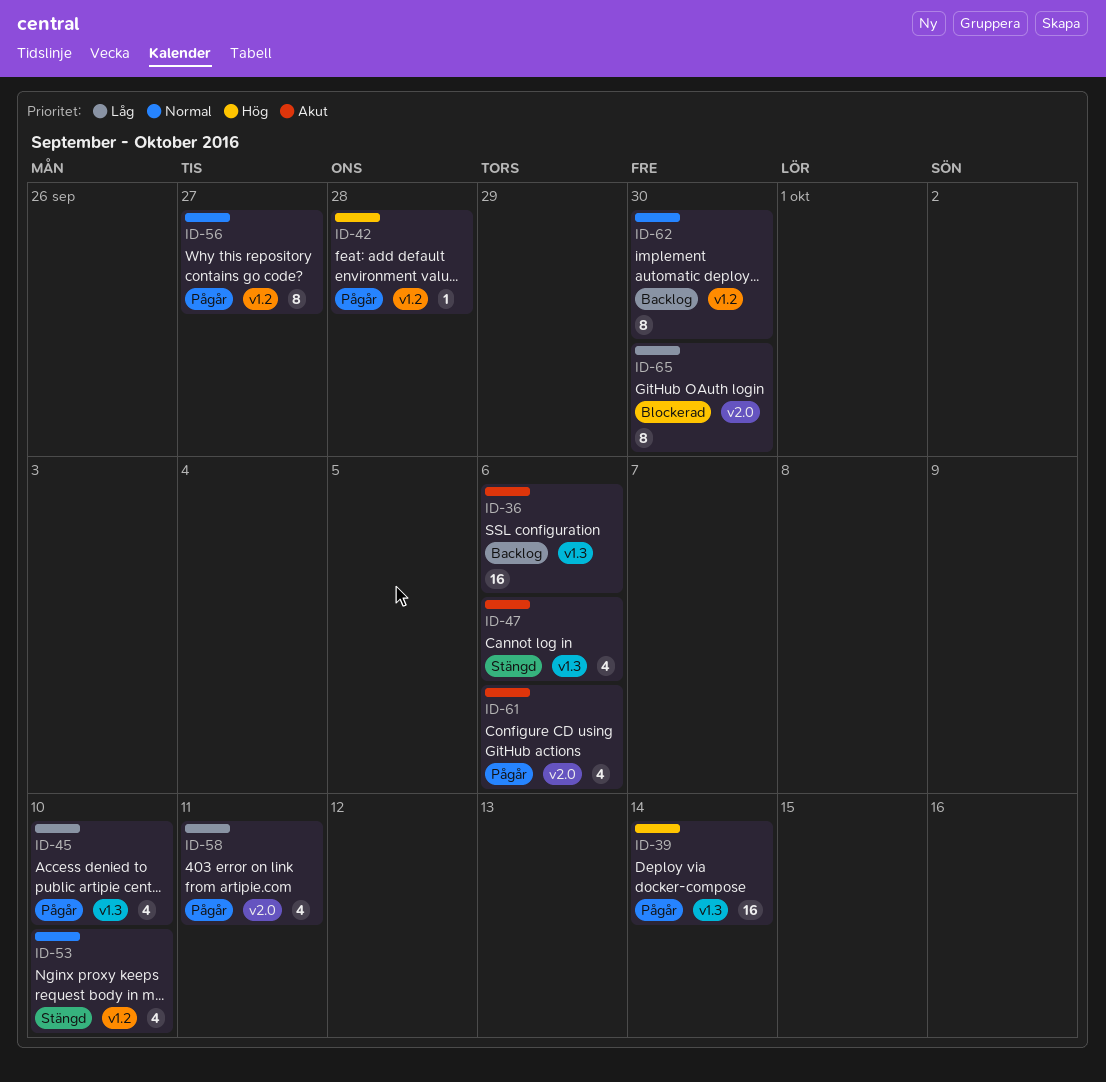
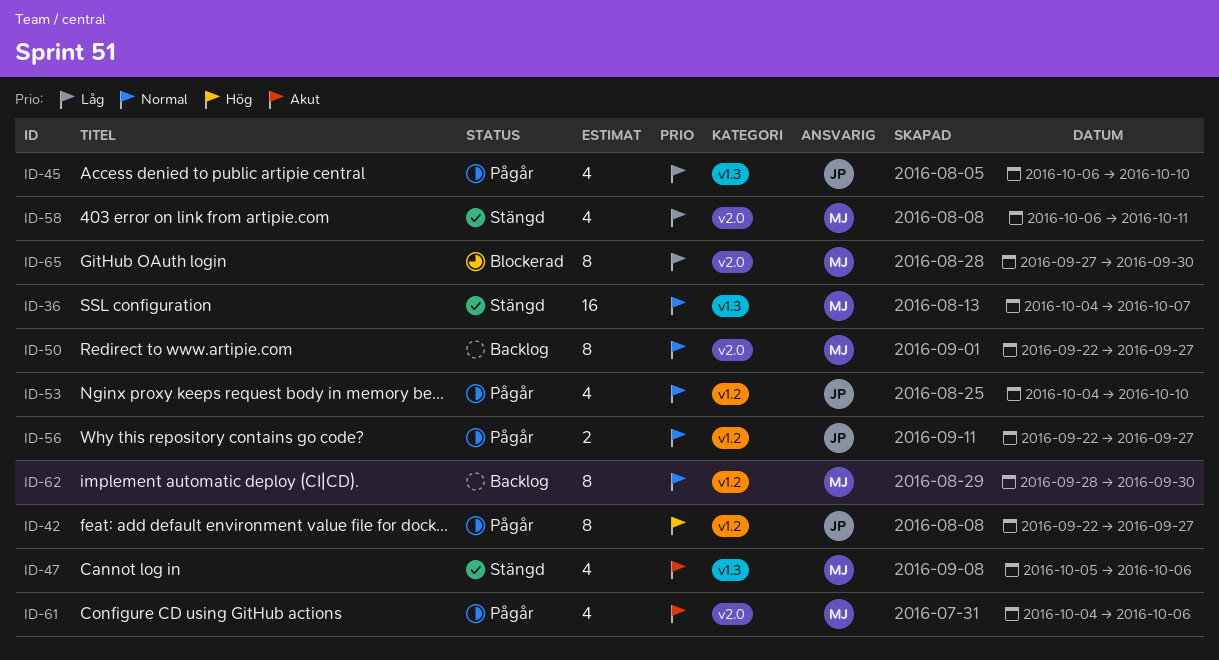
ID-36, status: Backlog -> Stängd
ID-36, priority: Akut -> Normal
ID-36, due: Oct 6 -> Oct 7
ID-39: present -> none
ID-42, estimate: 1 -> 8
ID-42, due: Sep 28 -> Sep 27
ID-50: none -> present
ID-53, status: Stängd -> Pågår
ID-56, estimate: 8 -> 2
ID-58, status: Pågår -> Stängd

